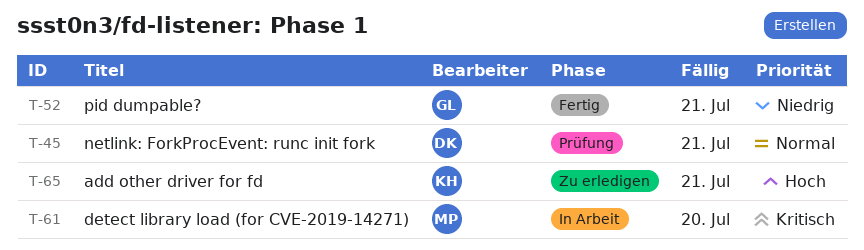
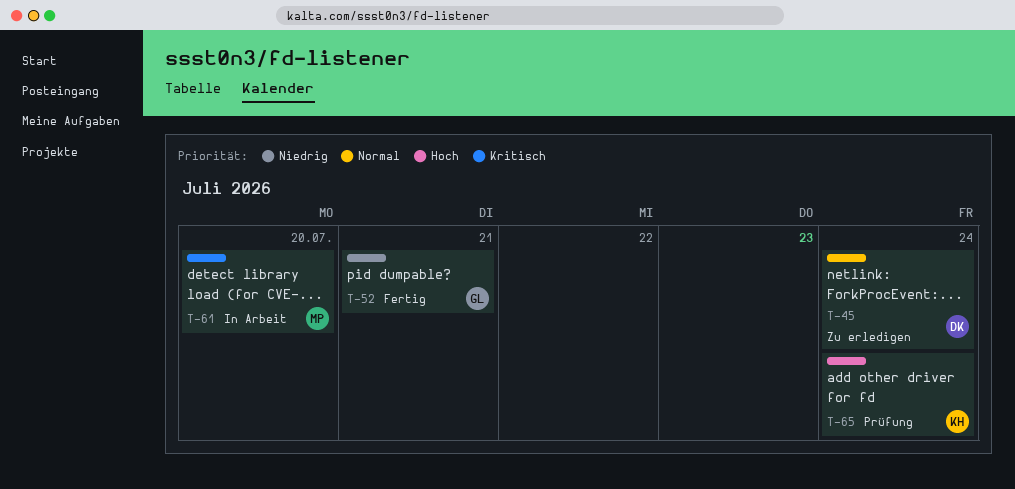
T-45, status: Prüfung -> Zu erledigen
T-45, due: Jul 21 -> Jul 24
T-65, status: Zu erledigen -> Prüfung
T-65, due: Jul 21 -> Jul 24

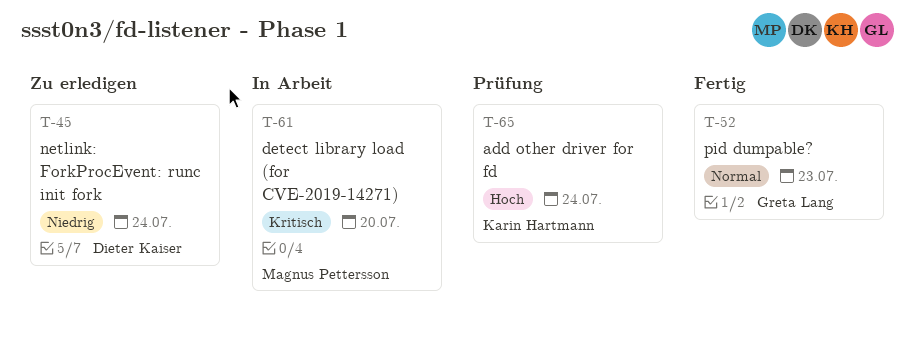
T-45, priority: Normal -> Niedrig
T-52, priority: Niedrig -> Normal
T-52, due: Jul 21 -> Jul 23

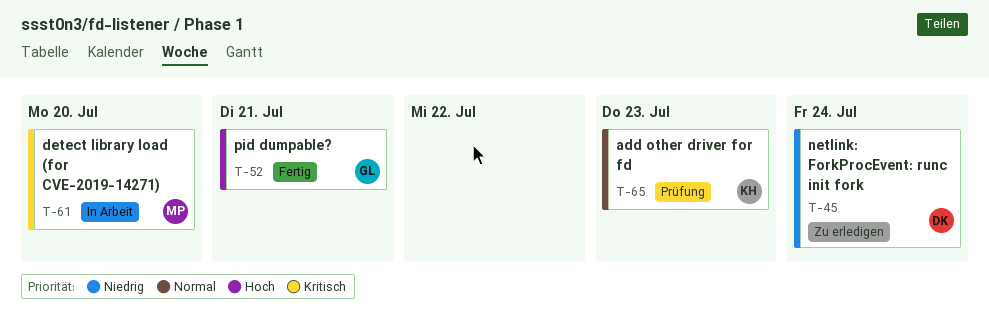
T-52, priority: Normal -> Hoch
T-52, due: Jul 23 -> Jul 21
T-65, priority: Hoch -> Normal
T-65, due: Jul 24 -> Jul 23

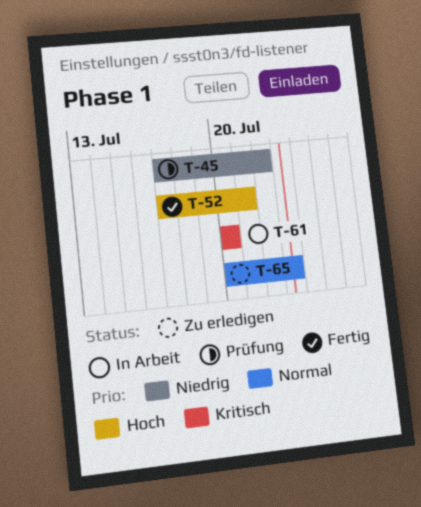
T-45, status: Zu erledigen -> Prüfung
T-45, due: Jul 24 -> Jul 22
T-65, status: Prüfung -> Zu erledigen

